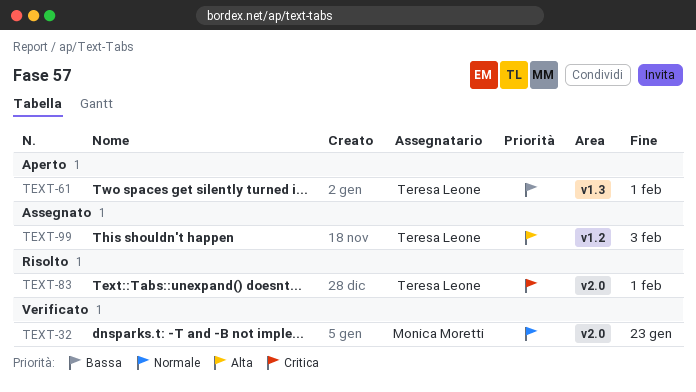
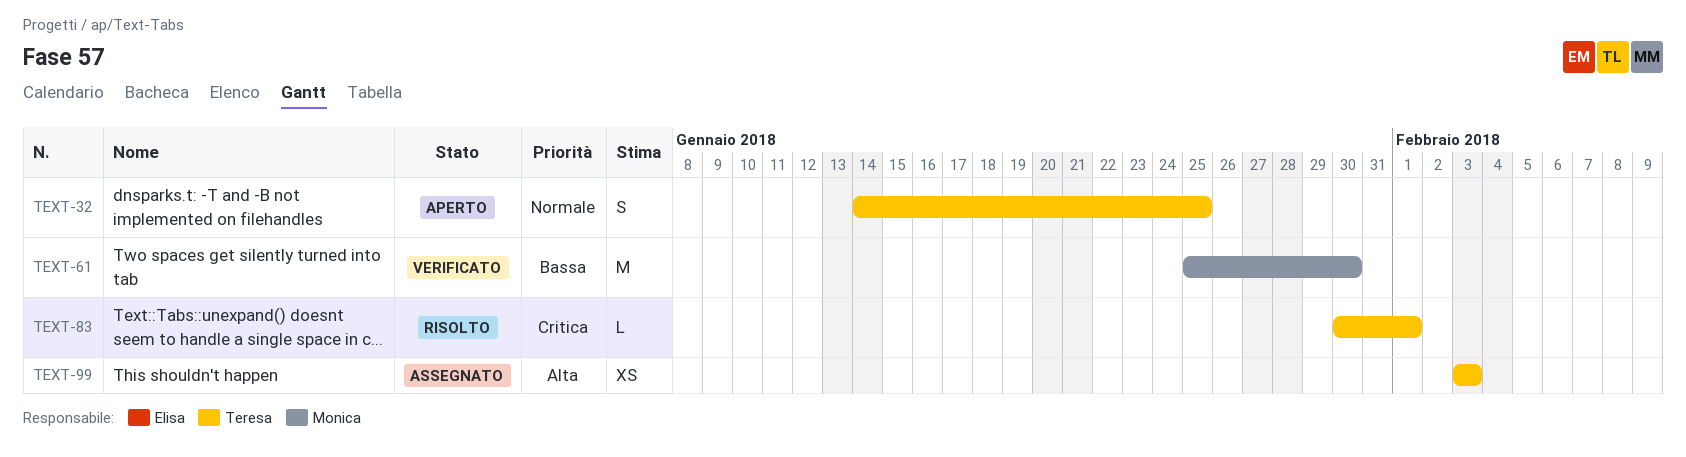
TEXT-32, status: Verificato -> Aperto
TEXT-32, owner: Monica Moretti -> Teresa Leone
TEXT-32, due: Jan 23 -> Jan 25
TEXT-61, status: Aperto -> Verificato
TEXT-61, owner: Teresa Leone -> Monica Moretti
TEXT-61, due: Feb 1 -> Jan 30

